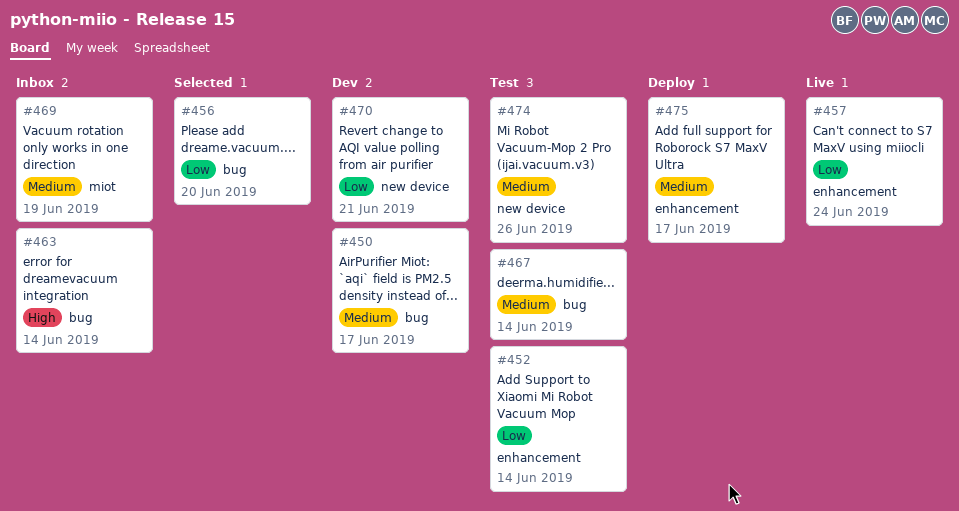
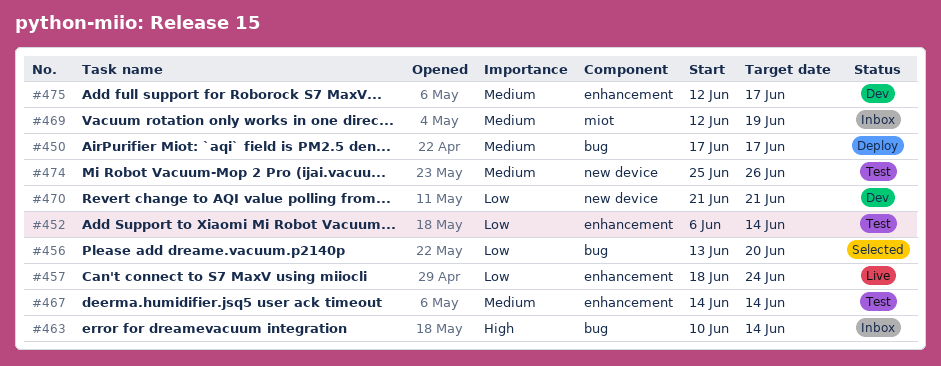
#450, status: Dev -> Deploy
#467, label: bug -> enhancement
#475, status: Deploy -> Dev

